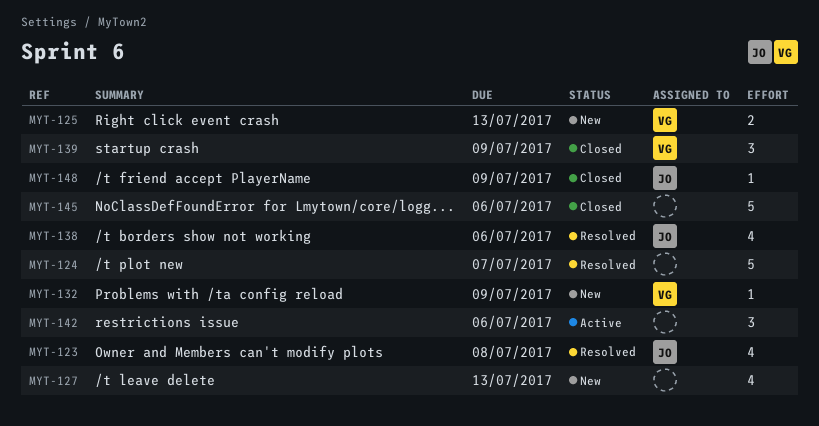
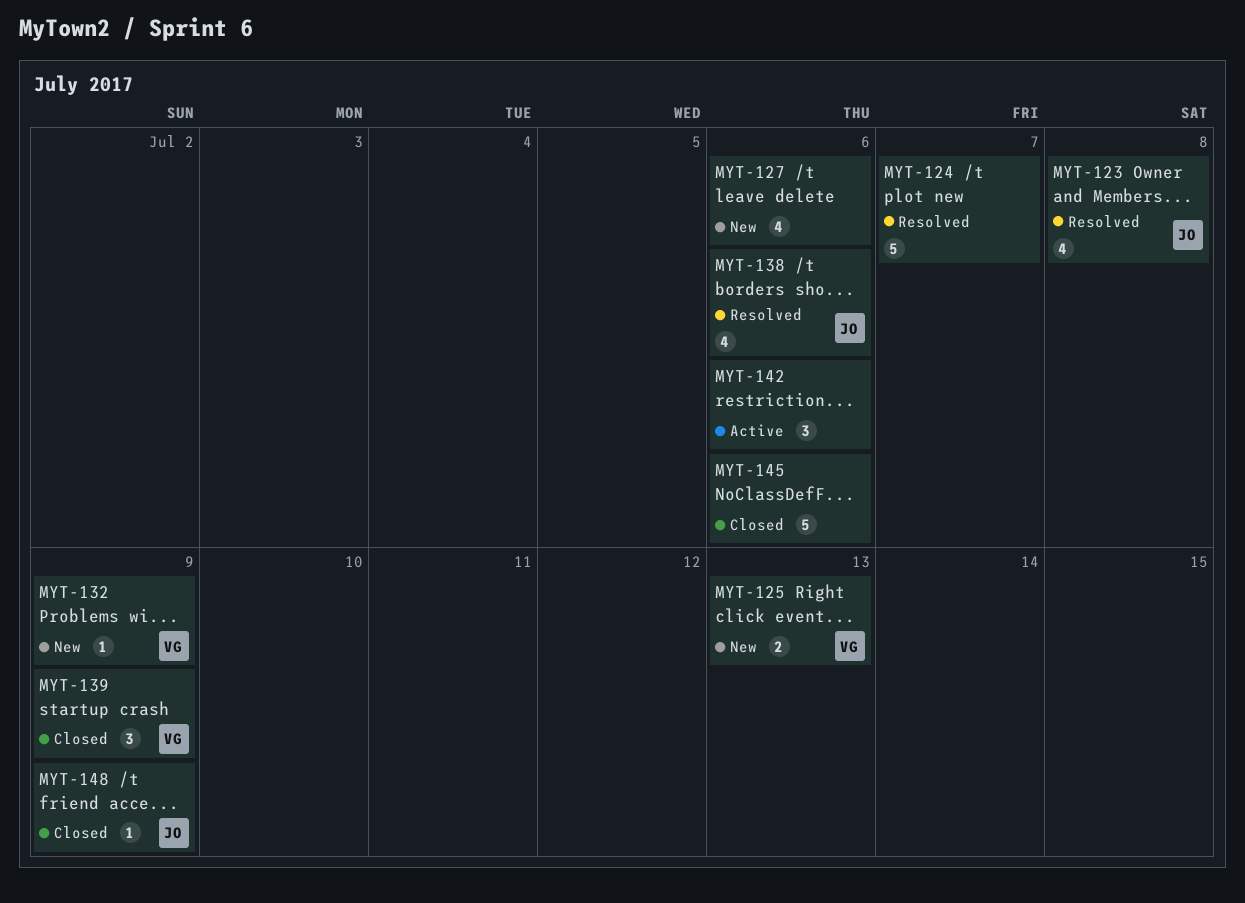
MYT-127, due: Jul 13 -> Jul 6

